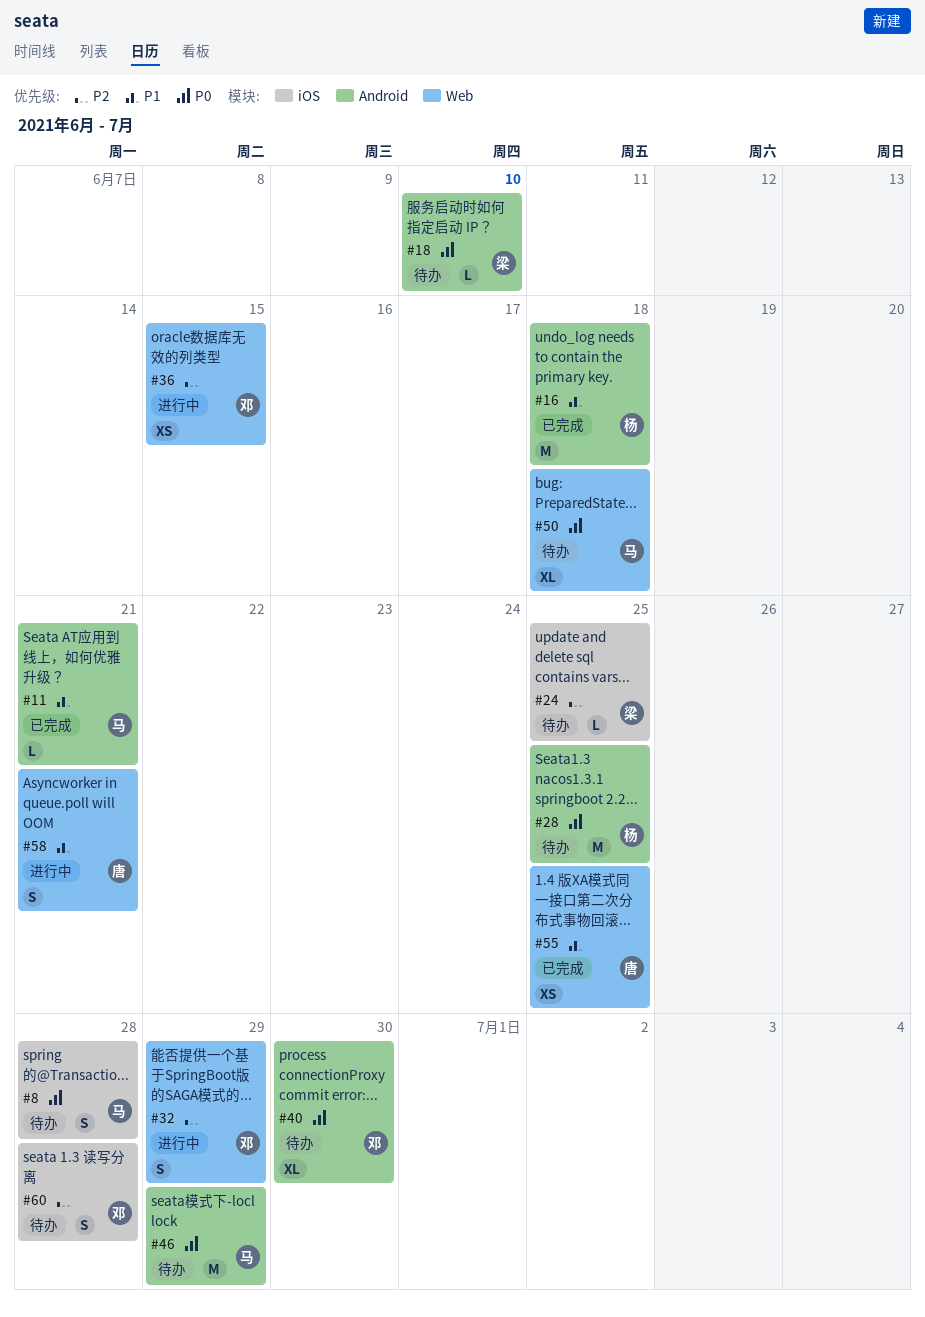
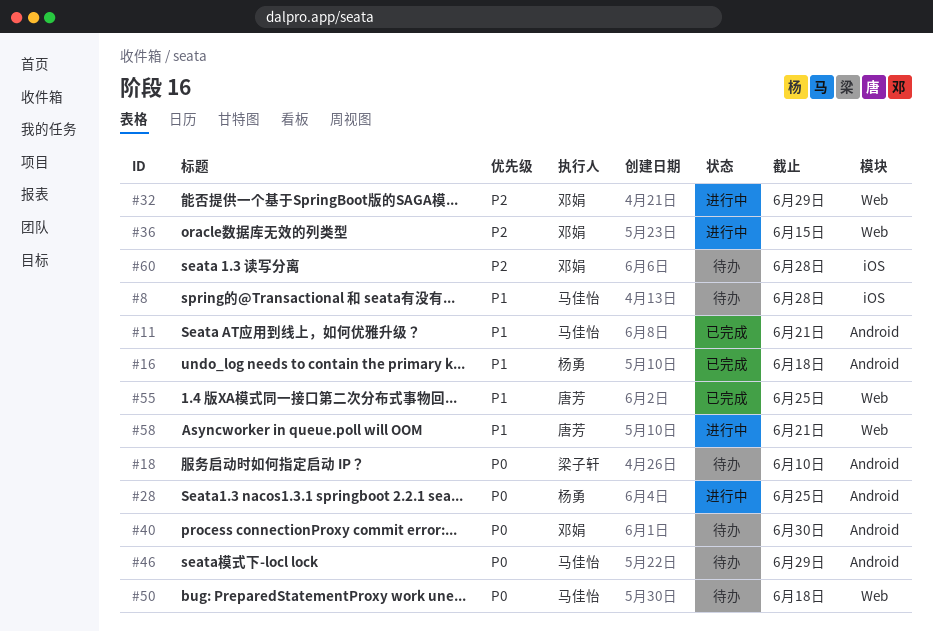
#8, priority: P0 -> P1
#24: present -> none
#28, status: 待办 -> 进行中

